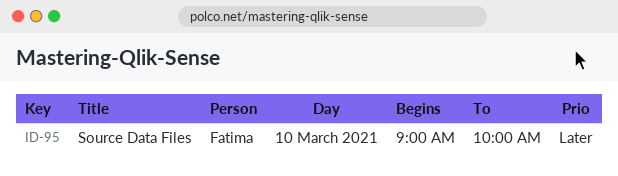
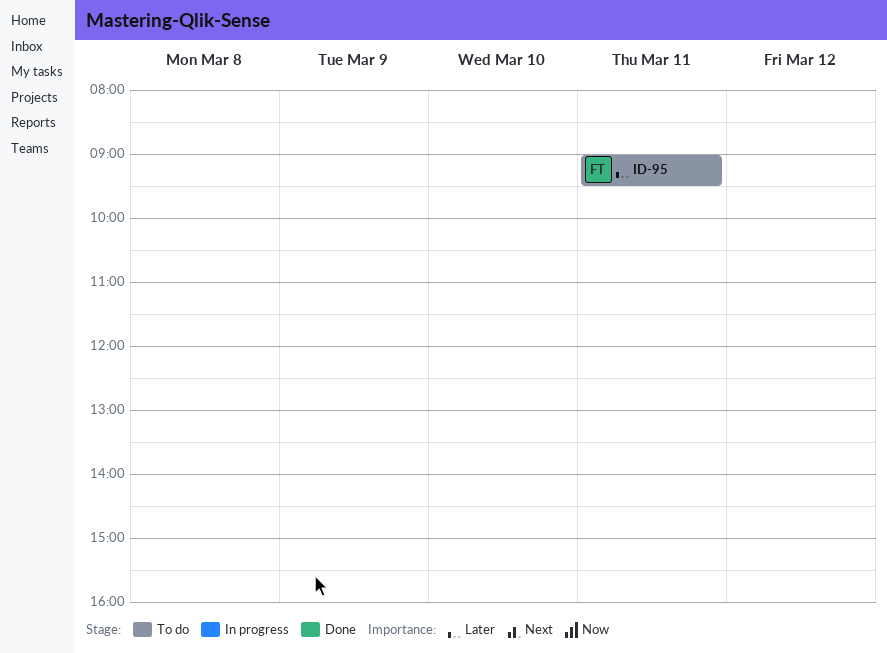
ID-95, day: Mar 10 -> Mar 11
ID-95, ends: 10:00 -> 09:30

